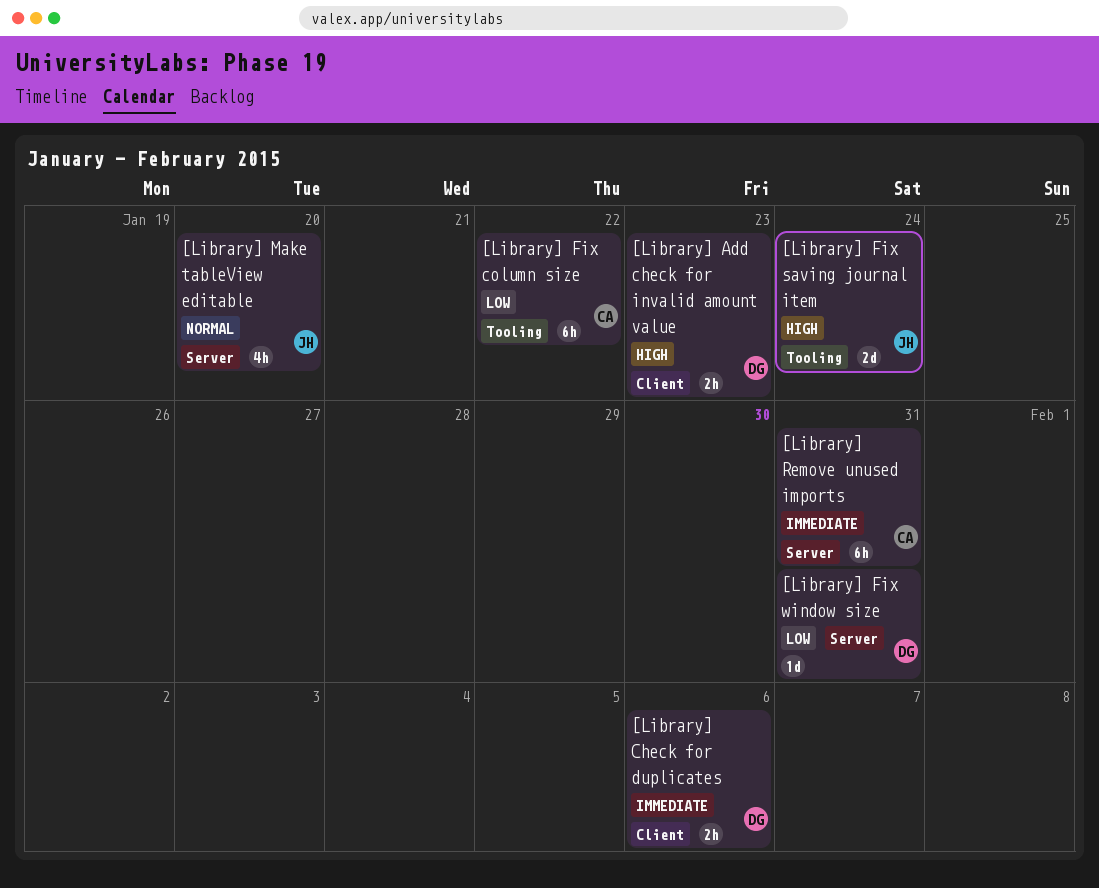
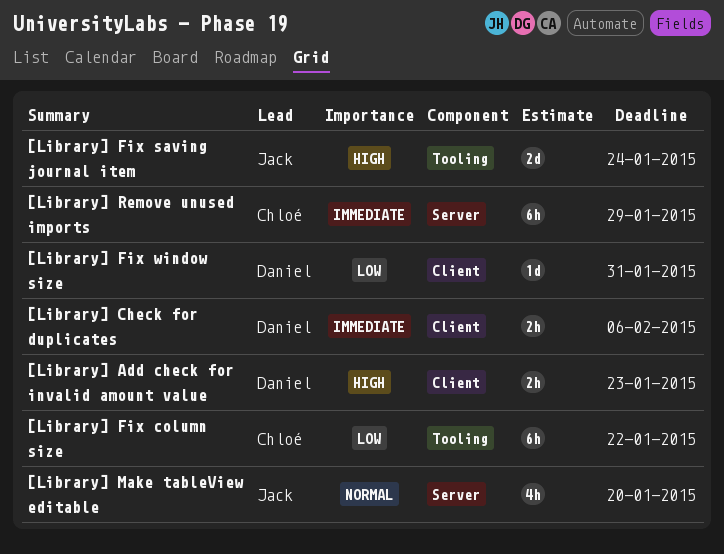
[Library] Fix window size, label: Server -> Client
[Library] Remove unused imports, due: Jan 31 -> Jan 29

